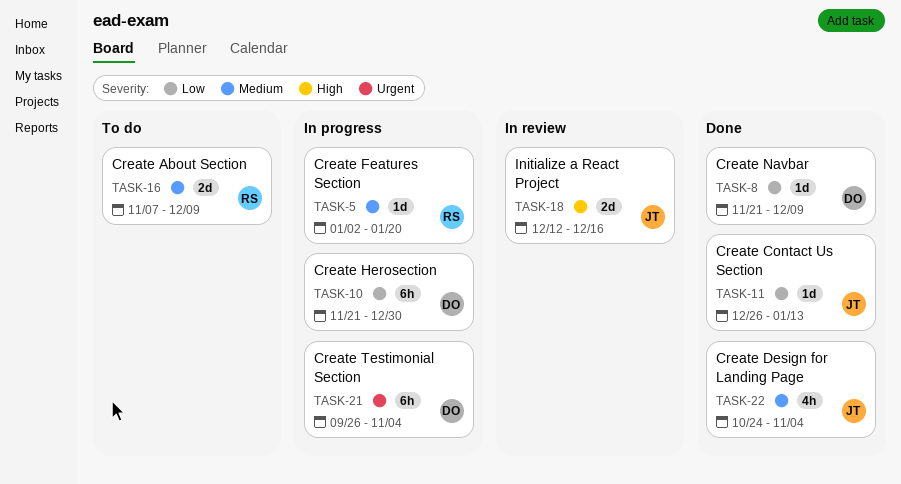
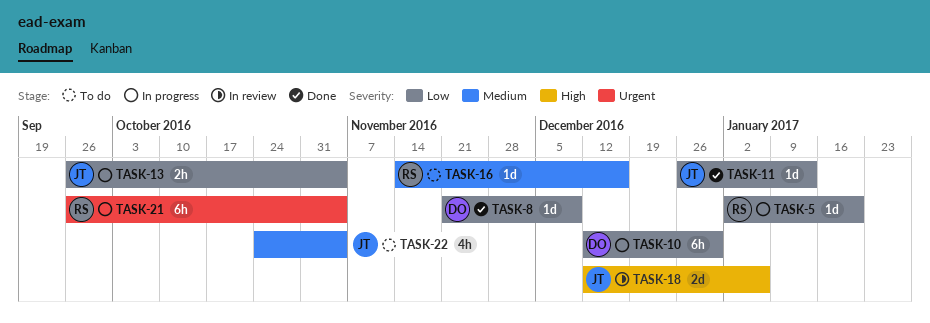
TASK-5, priority: Medium -> Low
TASK-10, start: Nov 21 -> Dec 12
TASK-13: none -> present
TASK-16, estimate: 2d -> 1d
TASK-16, start: Nov 7 -> Nov 14
TASK-16, due: Dec 9 -> Dec 16
TASK-18, due: Dec 16 -> Jan 6
TASK-21, owner: DO -> RS
TASK-22, status: Done -> To do

